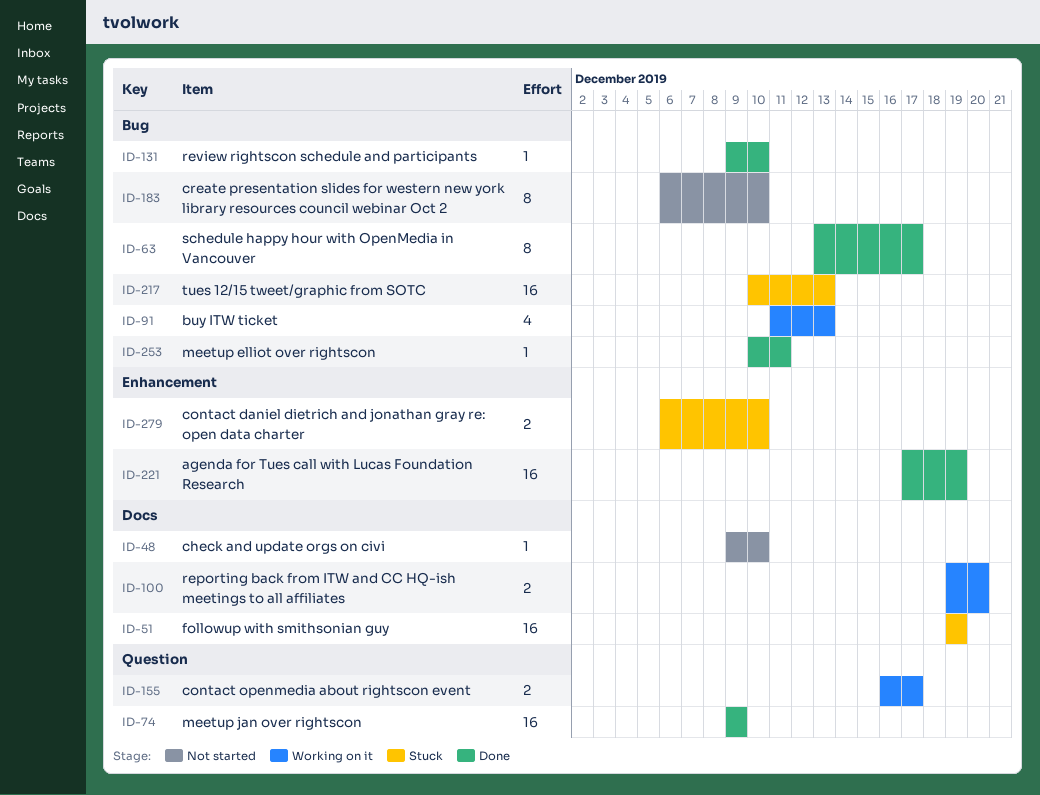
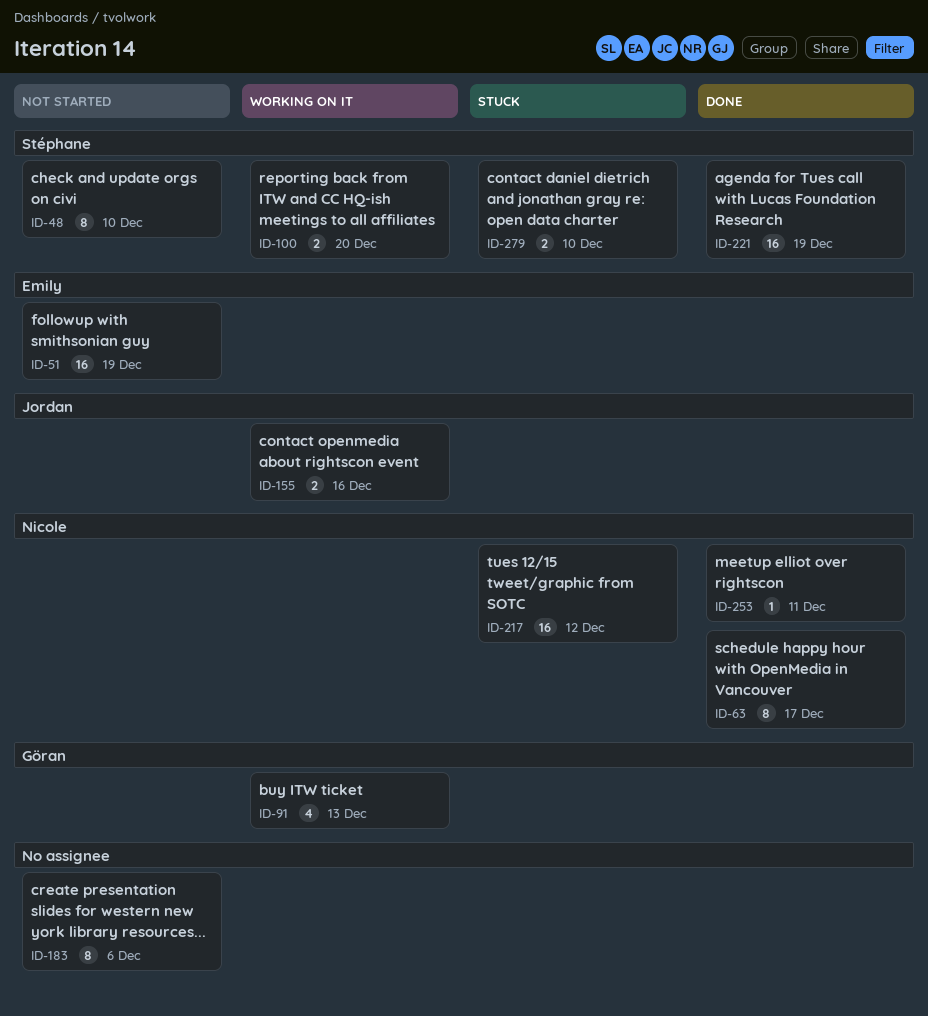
ID-48, estimate: 1 -> 8
ID-51, status: Stuck -> Not started
ID-74: present -> none
ID-131: present -> none
ID-155, due: Dec 17 -> Dec 16
ID-183, due: Dec 10 -> Dec 6
ID-217, due: Dec 13 -> Dec 12

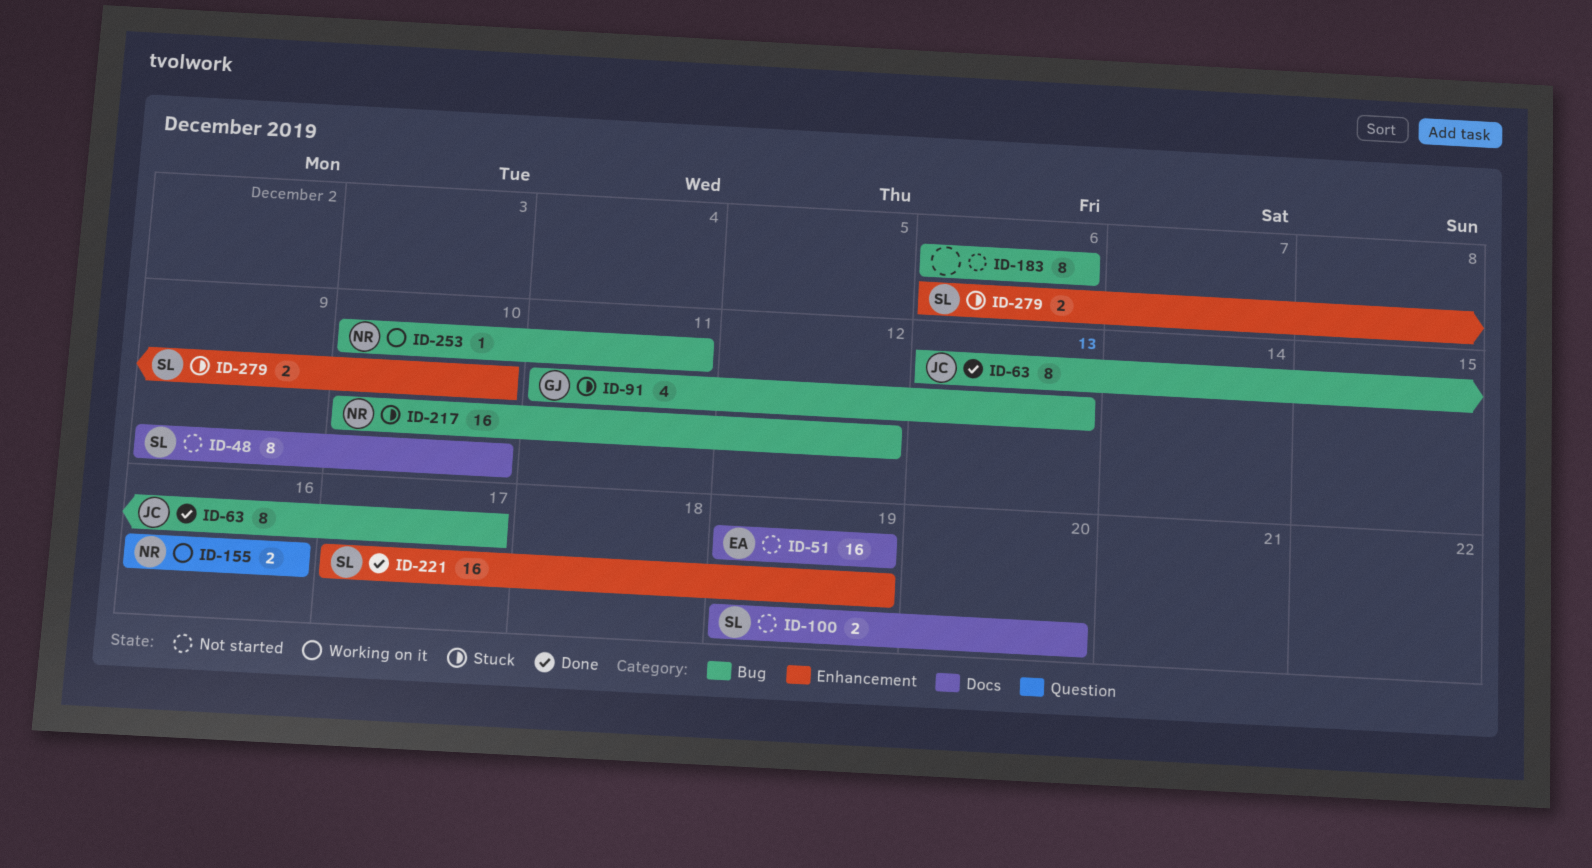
ID-63, owner: Nicole -> Jordan
ID-91, status: Working on it -> Stuck
ID-100, status: Working on it -> Not started
ID-155, owner: Jordan -> Nicole
ID-253, status: Done -> Working on it

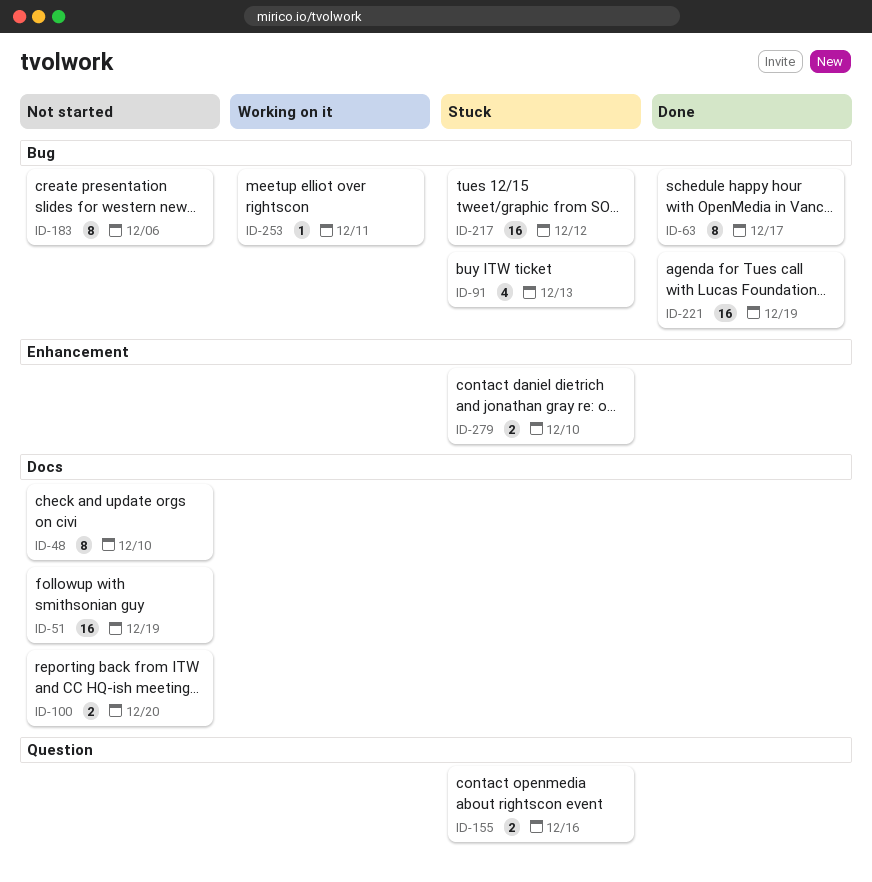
ID-155, status: Working on it -> Stuck
ID-221, label: Enhancement -> Bug

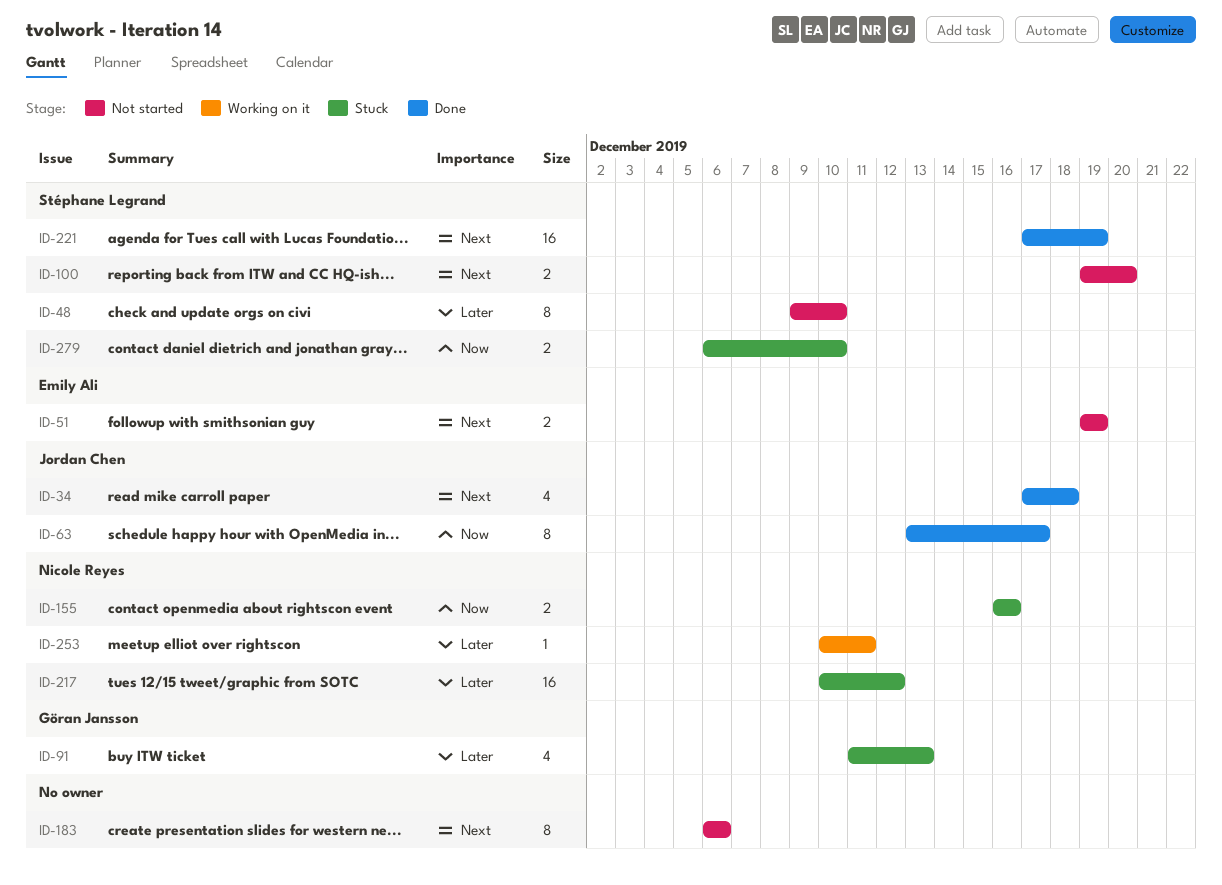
ID-34: none -> present
ID-51, estimate: 16 -> 2

